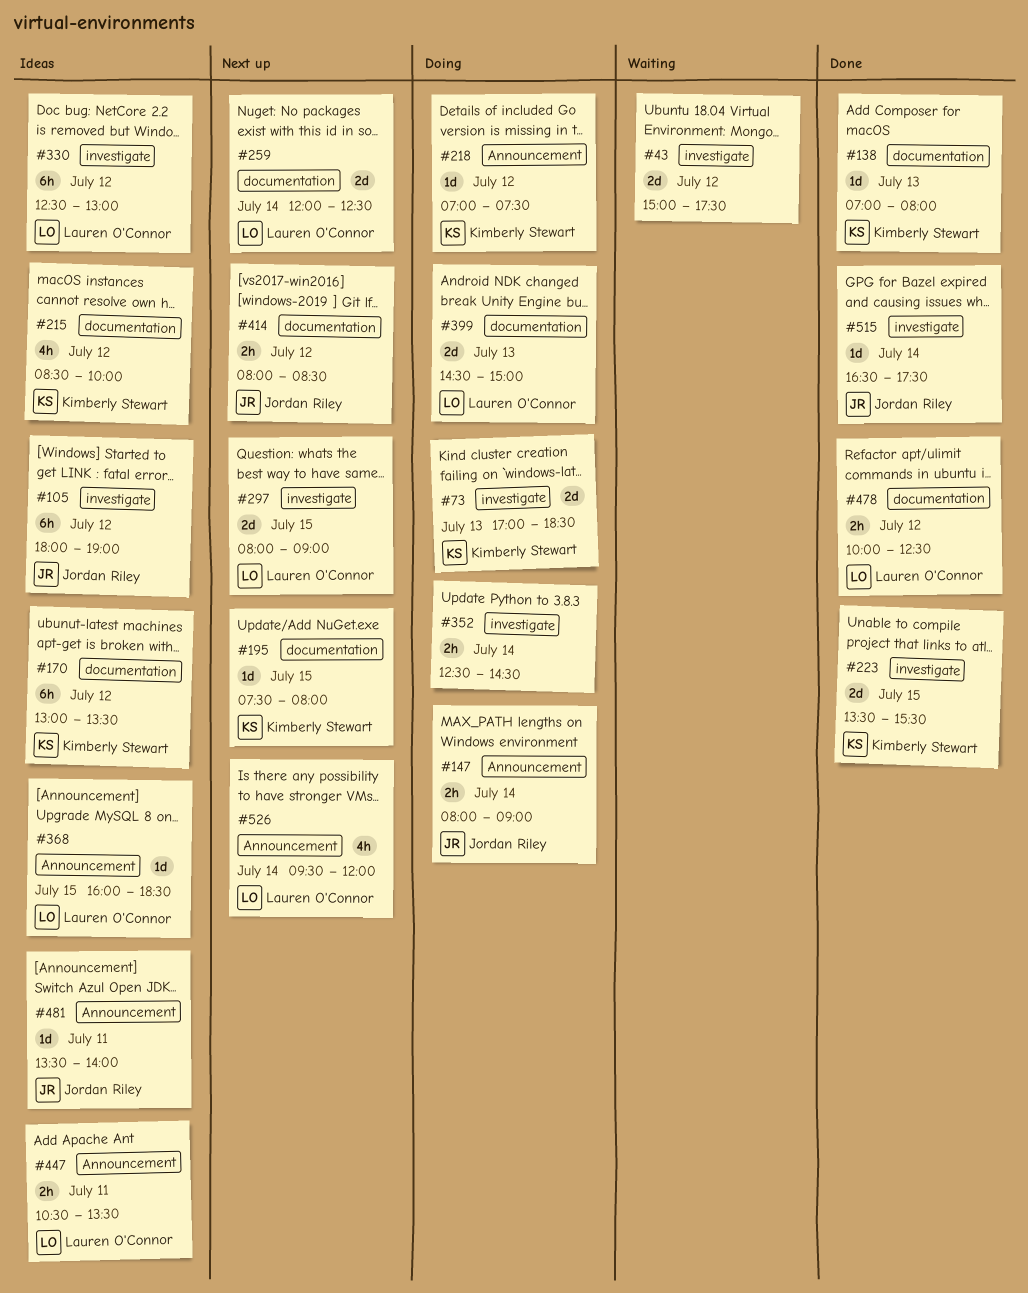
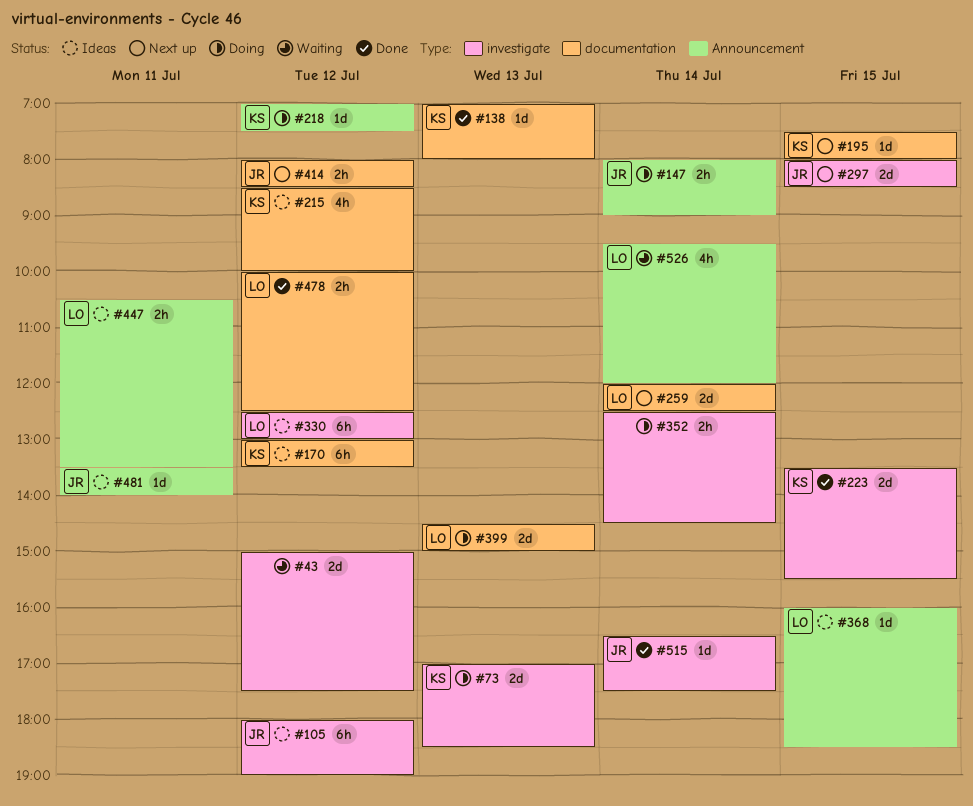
#297, owner: Lauren O'Connor -> Jordan Riley
#297, ends: 09:00 -> 08:30
#526, status: Next up -> Waiting

